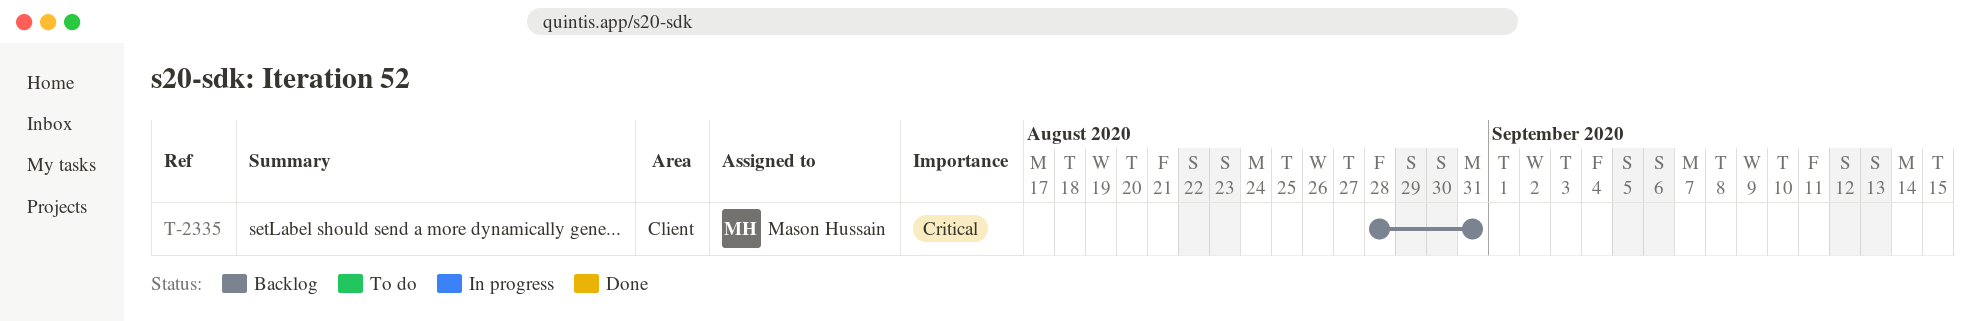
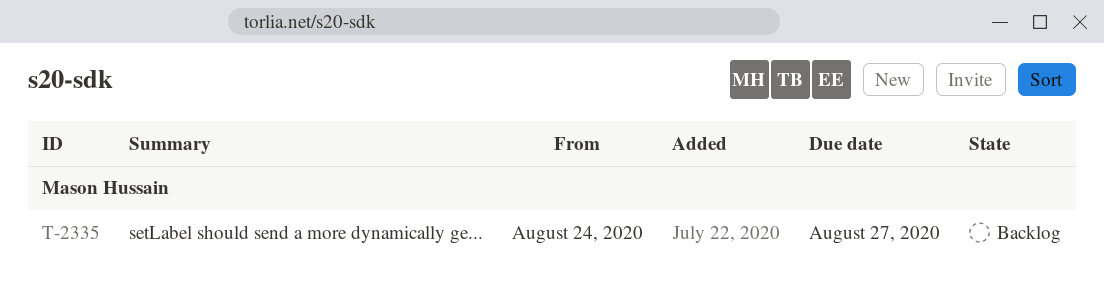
T-2335, start: Aug 28 -> Aug 24
T-2335, due: Aug 31 -> Aug 27

